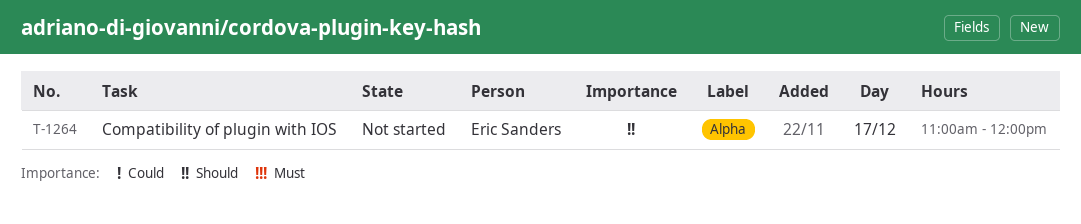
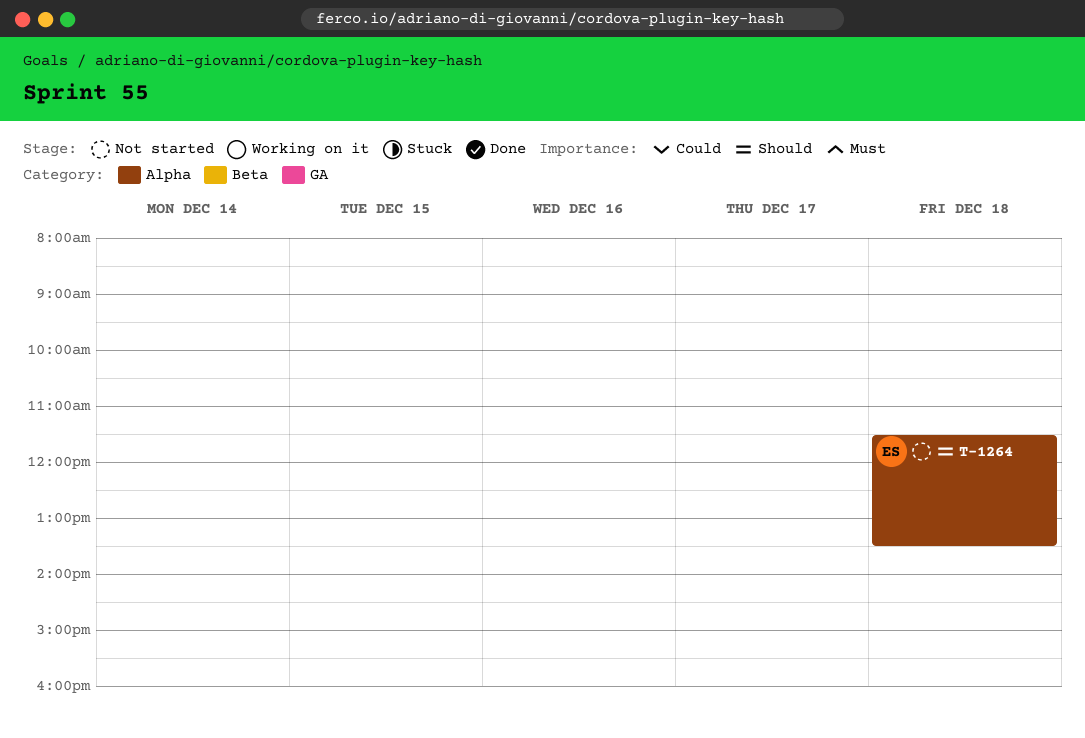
T-1264, day: Dec 17 -> Dec 18
T-1264, begins: 11:00 -> 11:30
T-1264, ends: 12:00 -> 13:30

